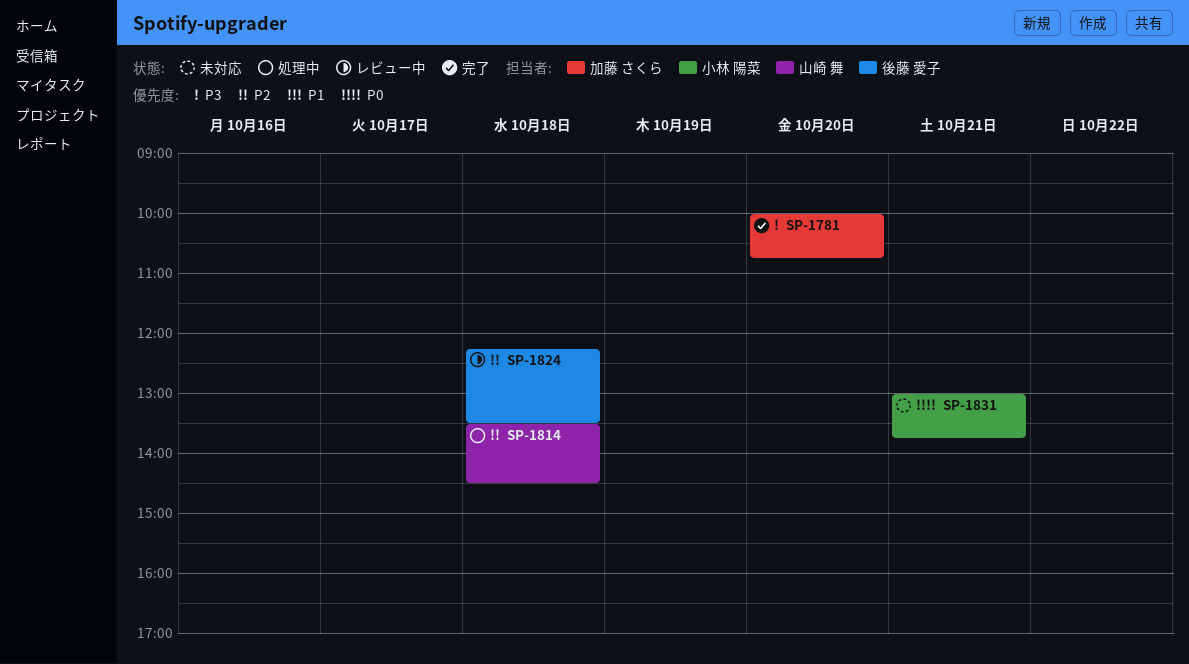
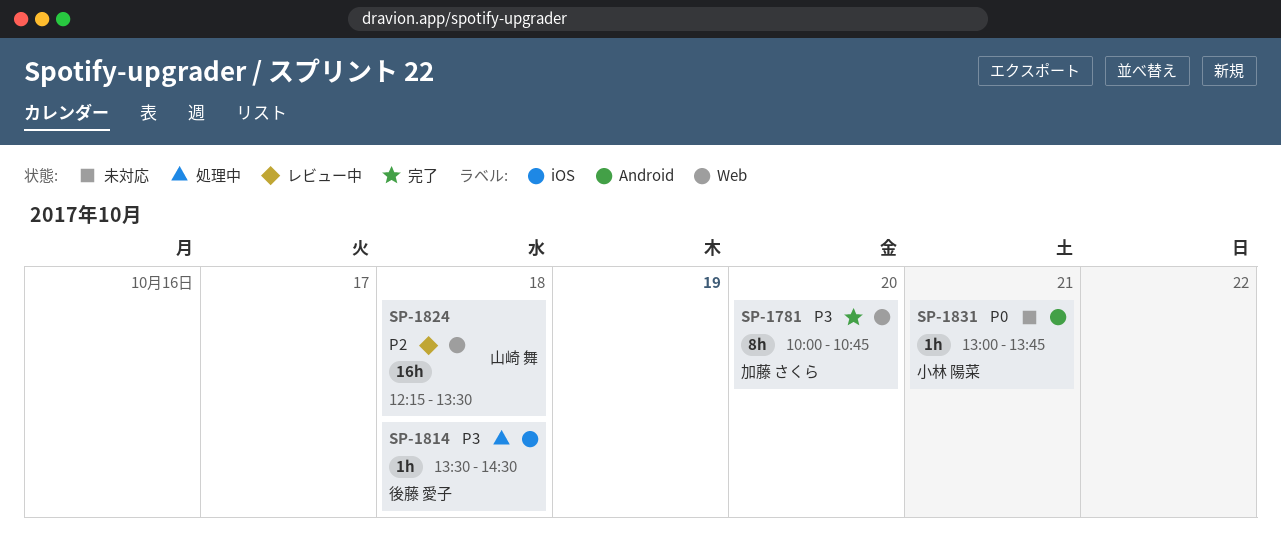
SP-1814, owner: 山崎 舞 -> 後藤 愛子
SP-1814, priority: P2 -> P3
SP-1824, owner: 後藤 愛子 -> 山崎 舞

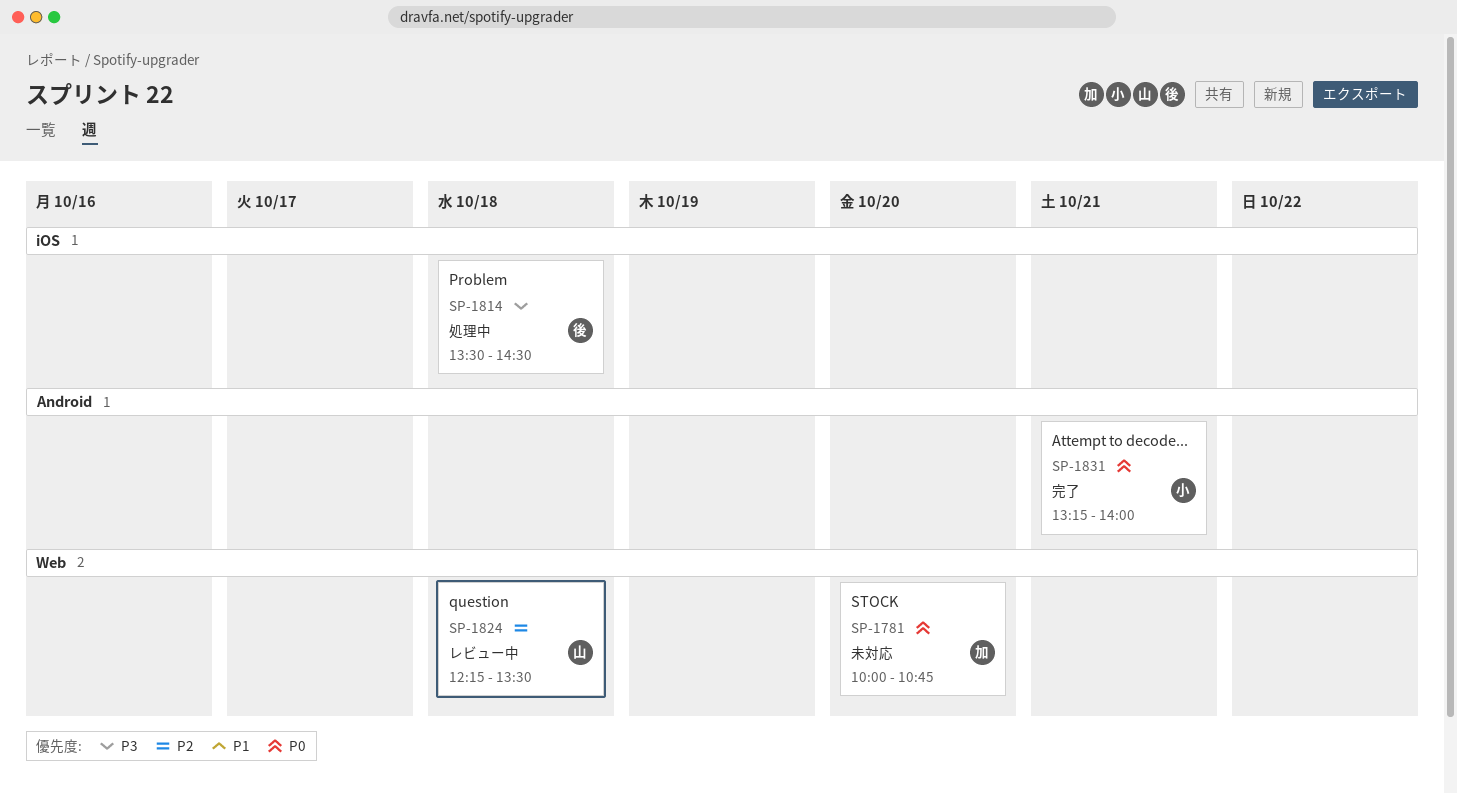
SP-1781, status: 完了 -> 未対応
SP-1781, priority: P3 -> P0
SP-1831, status: 未対応 -> 完了
SP-1831, begins: 13:00 -> 13:15
SP-1831, ends: 13:45 -> 14:00

